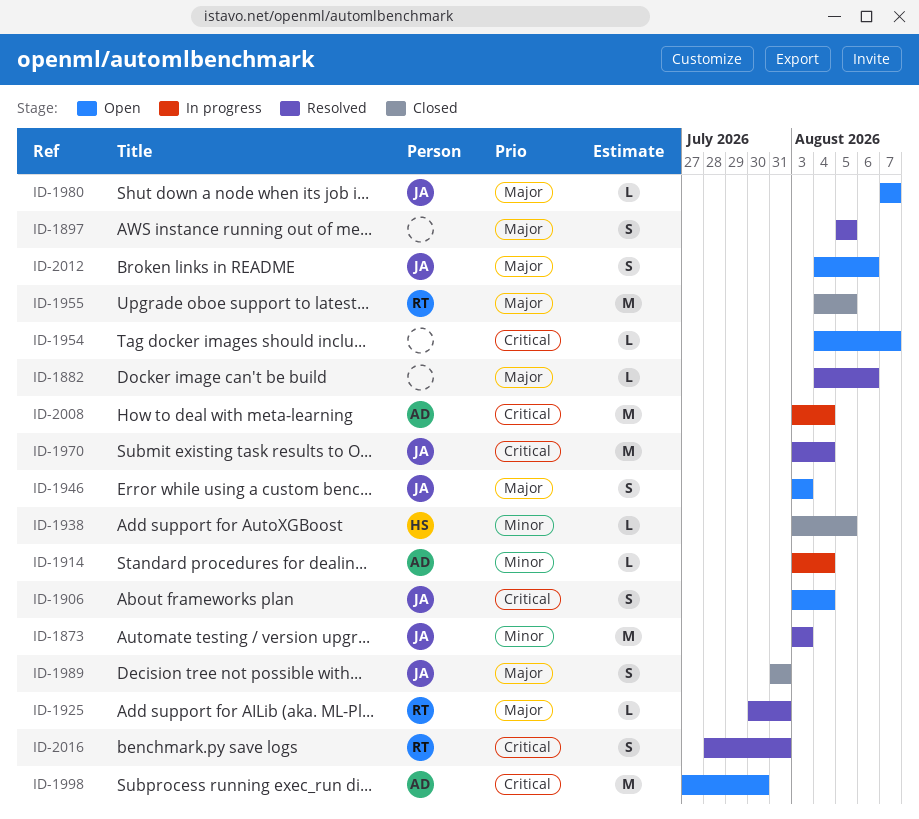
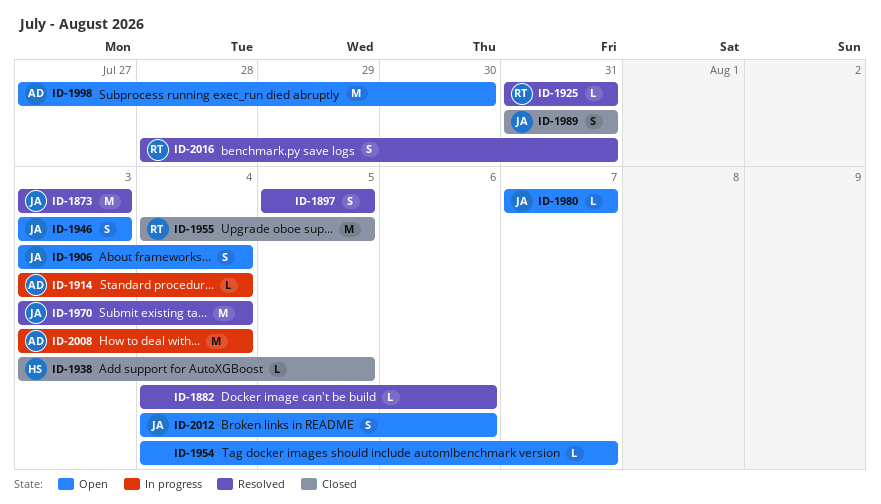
ID-1925, start: Jul 30 -> Jul 31

